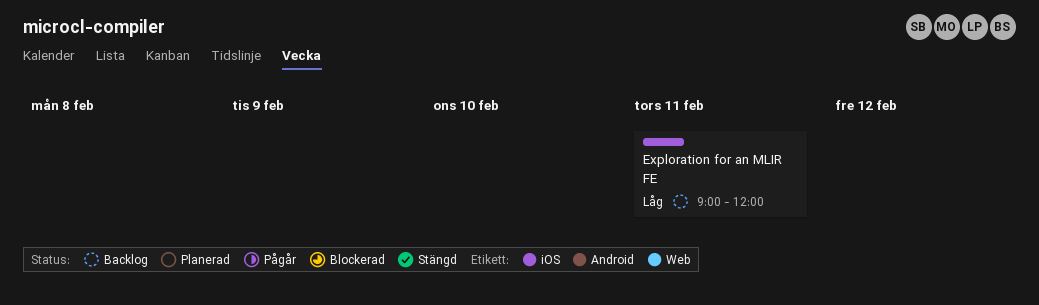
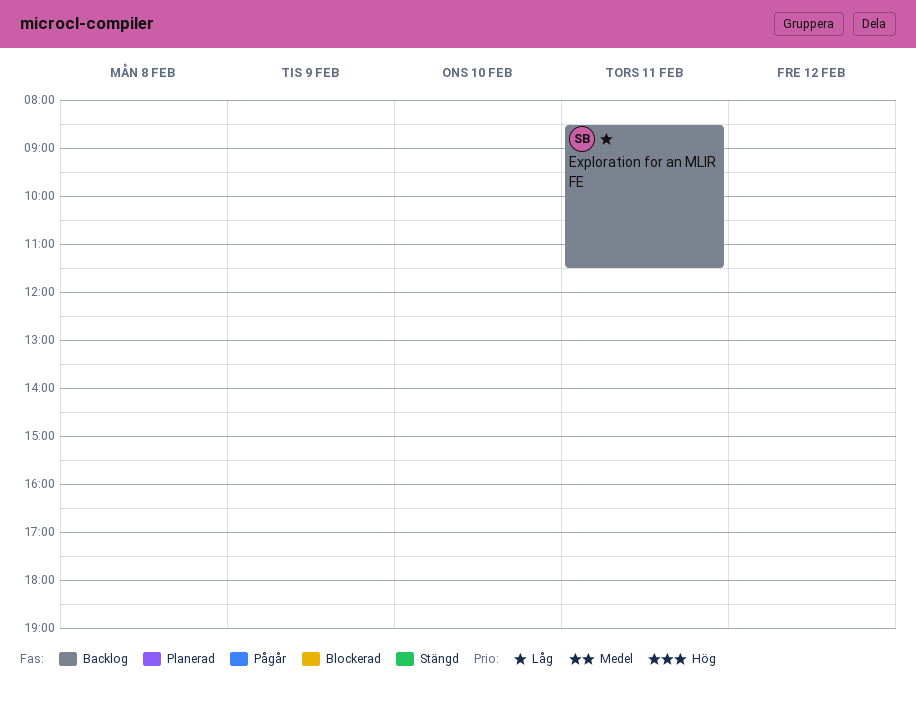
Exploration for an MLIR FE, begins: 09:00 -> 08:30
Exploration for an MLIR FE, ends: 12:00 -> 11:30

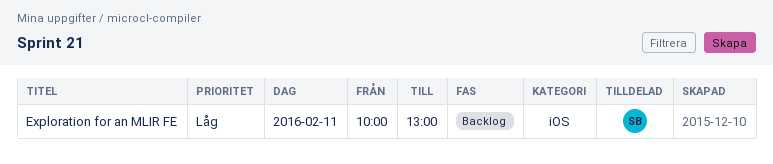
Exploration for an MLIR FE, begins: 08:30 -> 10:00
Exploration for an MLIR FE, ends: 11:30 -> 13:00

